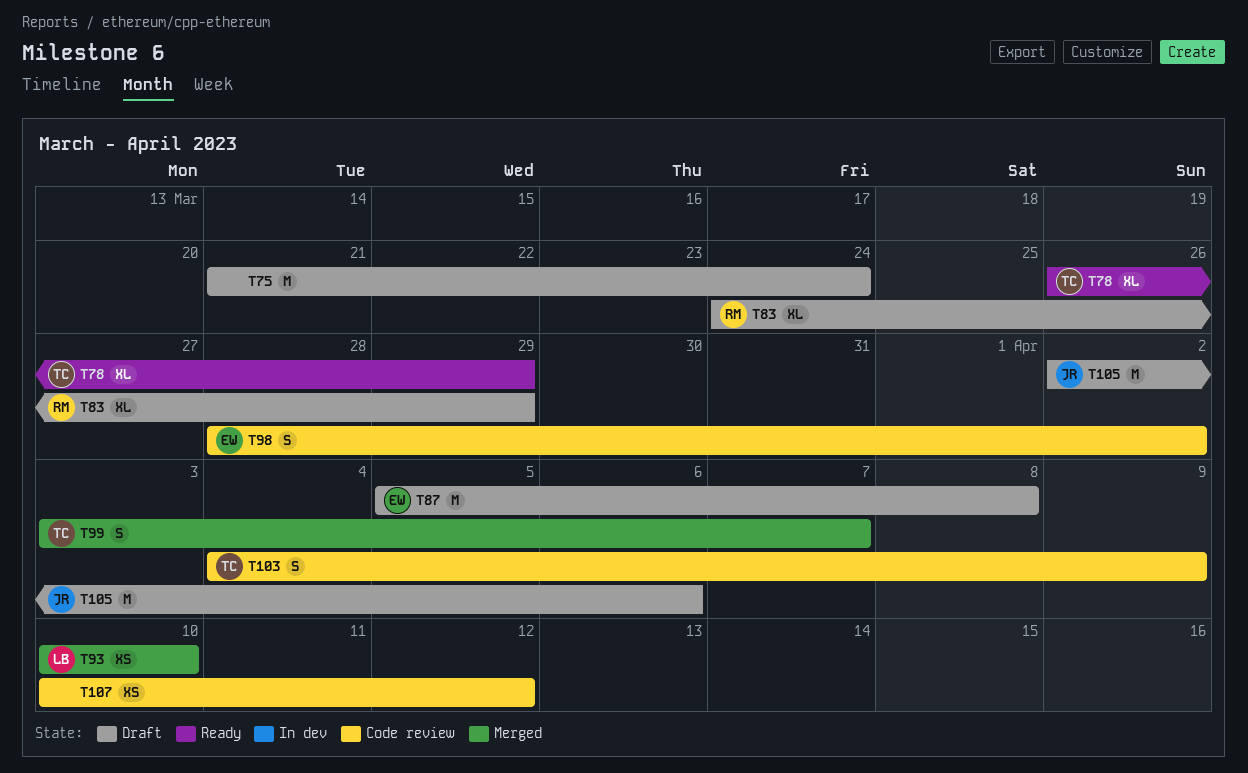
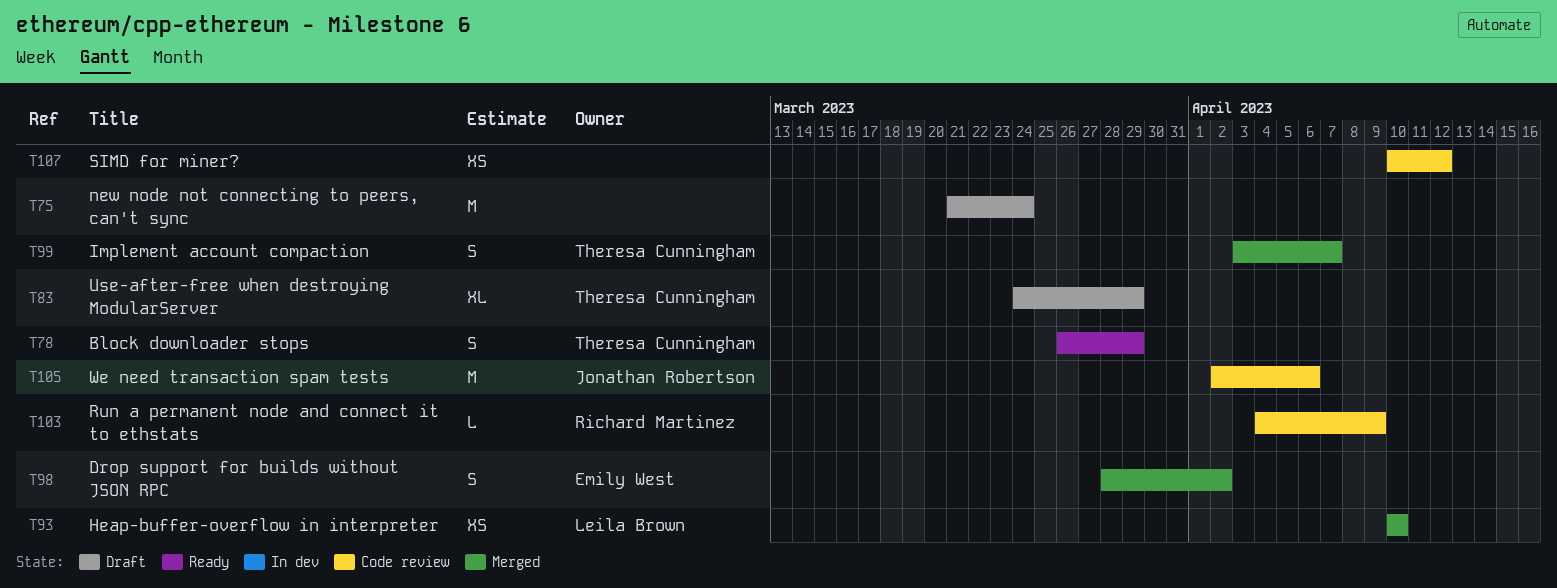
T78, estimate: XL -> S
T83, owner: Richard Martinez -> Theresa Cunningham
T87: present -> none
T98, status: Code review -> Merged
T103, owner: Theresa Cunningham -> Richard Martinez
T103, estimate: S -> L
T105, status: Draft -> Code review

